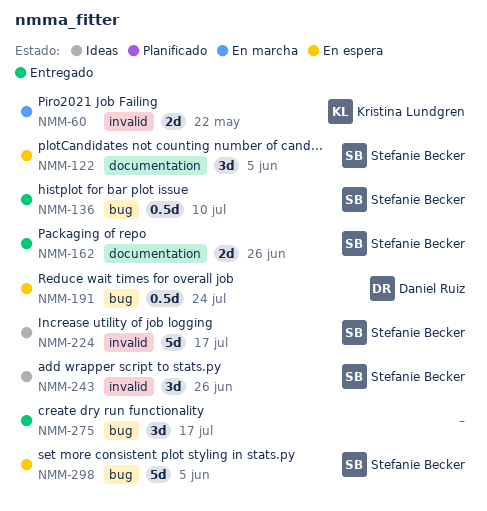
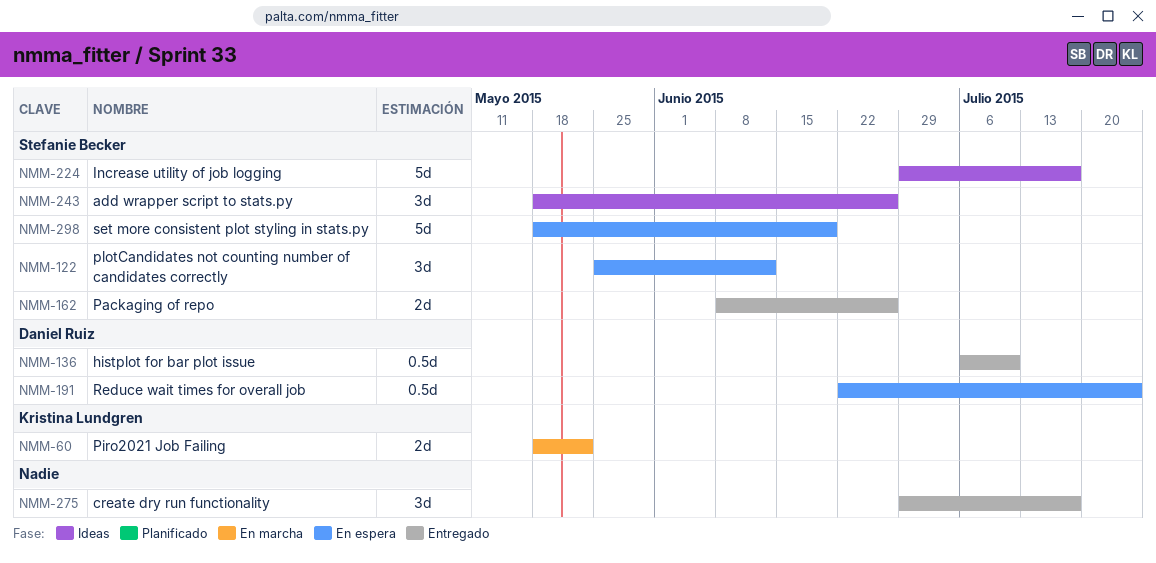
NMM-122, due: Jun 5 -> Jun 12
NMM-136, owner: Stefanie Becker -> Daniel Ruiz
NMM-298, due: Jun 5 -> Jun 19

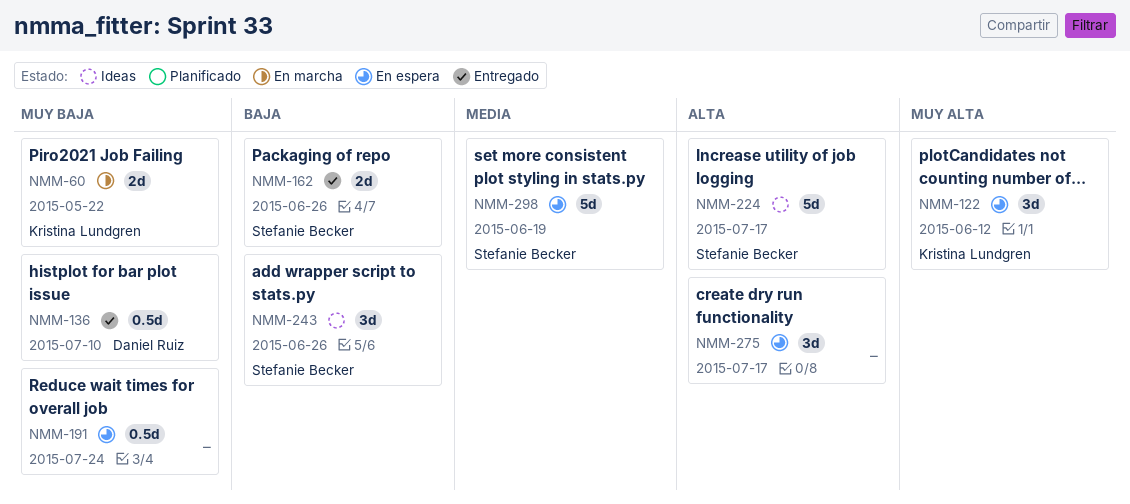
NMM-122, owner: Stefanie Becker -> Kristina Lundgren
NMM-191, owner: Daniel Ruiz -> none
NMM-275, status: Entregado -> En espera

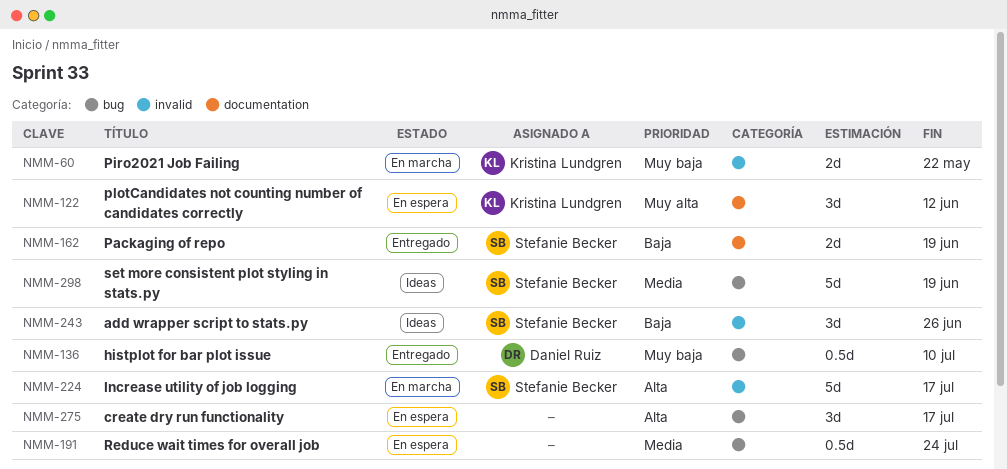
NMM-162, due: Jun 26 -> Jun 19
NMM-191, priority: Muy baja -> Media
NMM-224, status: Ideas -> En marcha
NMM-298, status: En espera -> Ideas

